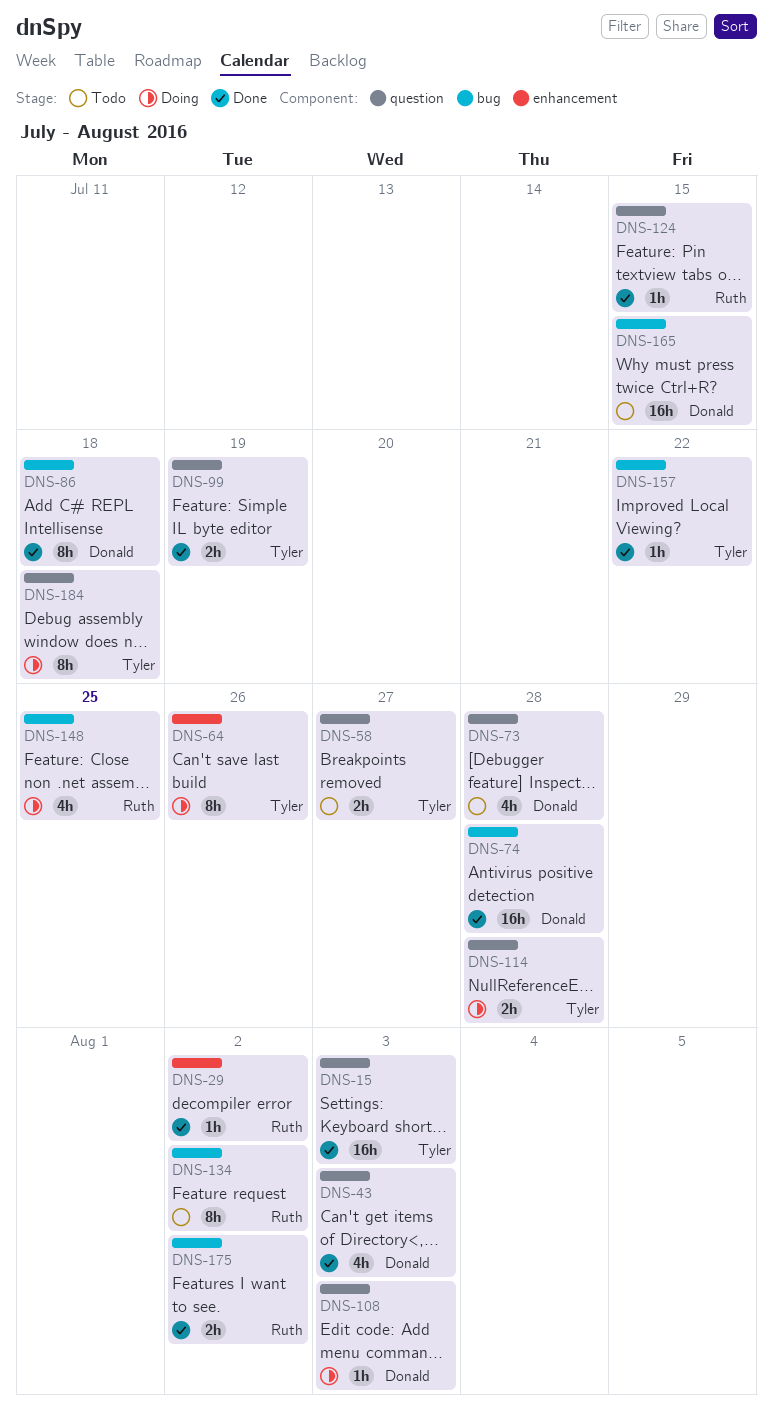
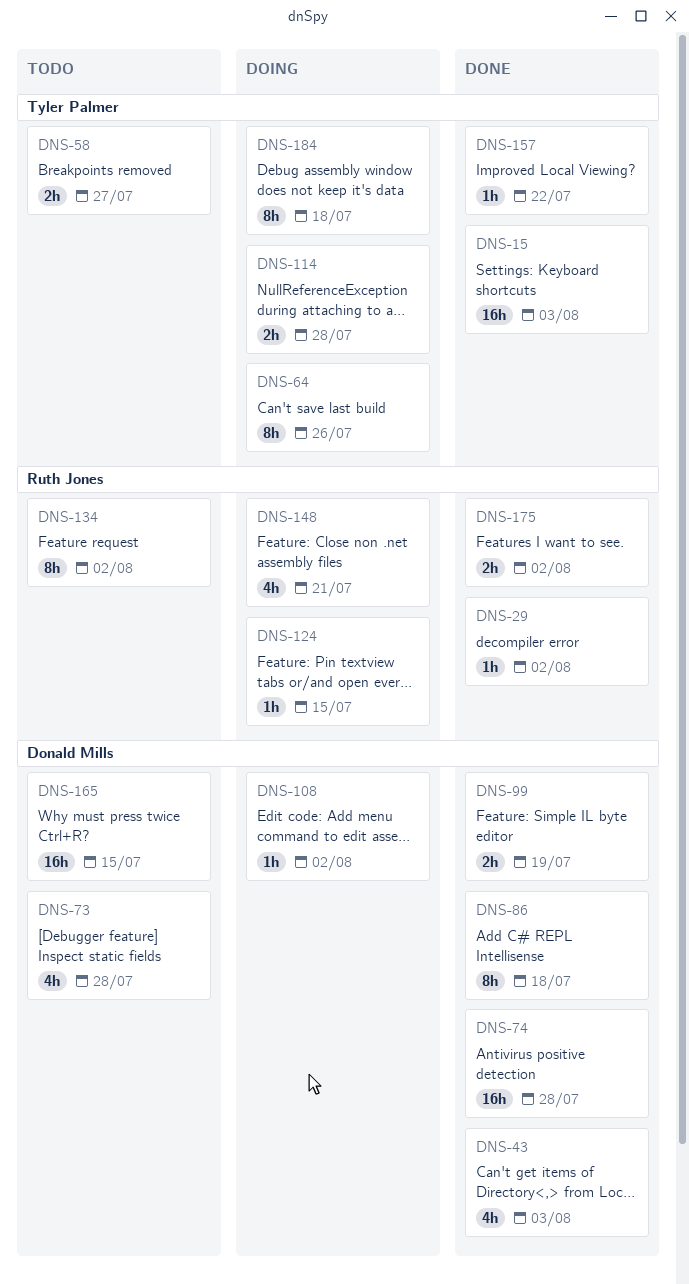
DNS-99, owner: Tyler Palmer -> Donald Mills
DNS-108, due: Aug 3 -> Aug 2
DNS-124, status: Done -> Doing
DNS-148, due: Jul 25 -> Jul 21

